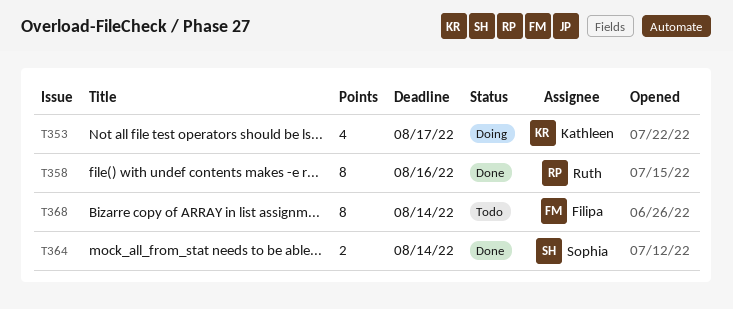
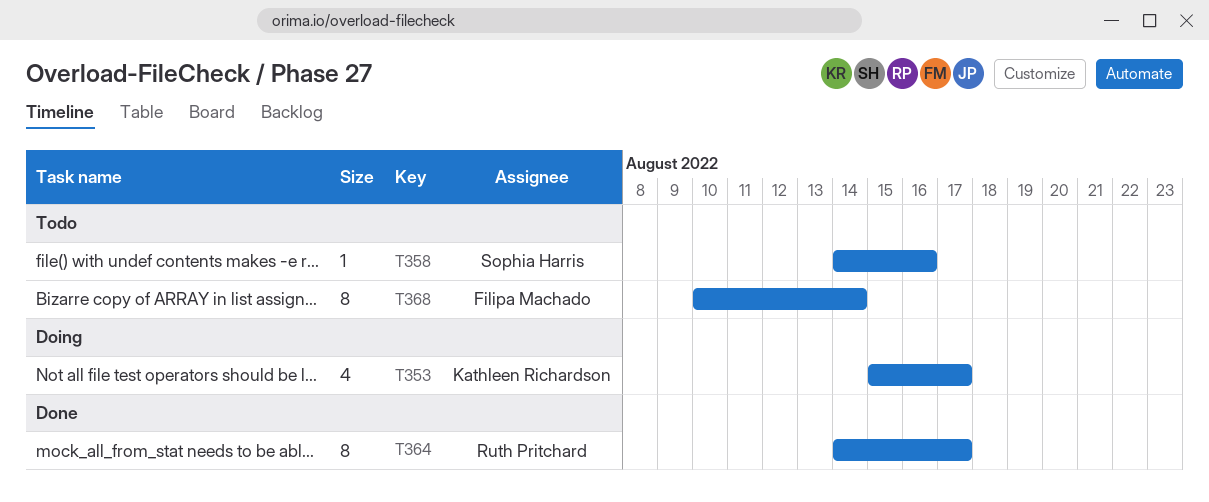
T358, status: Done -> Todo
T358, owner: Ruth Pritchard -> Sophia Harris
T358, estimate: 8 -> 1
T364, owner: Sophia Harris -> Ruth Pritchard
T364, estimate: 2 -> 8
T364, due: Aug 14 -> Aug 17

